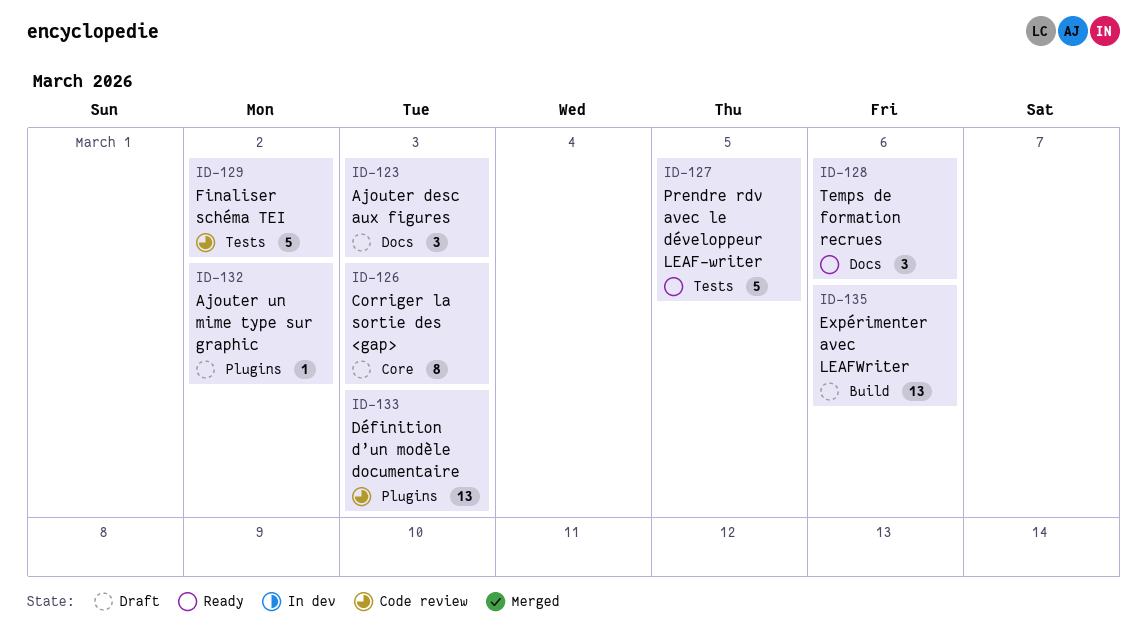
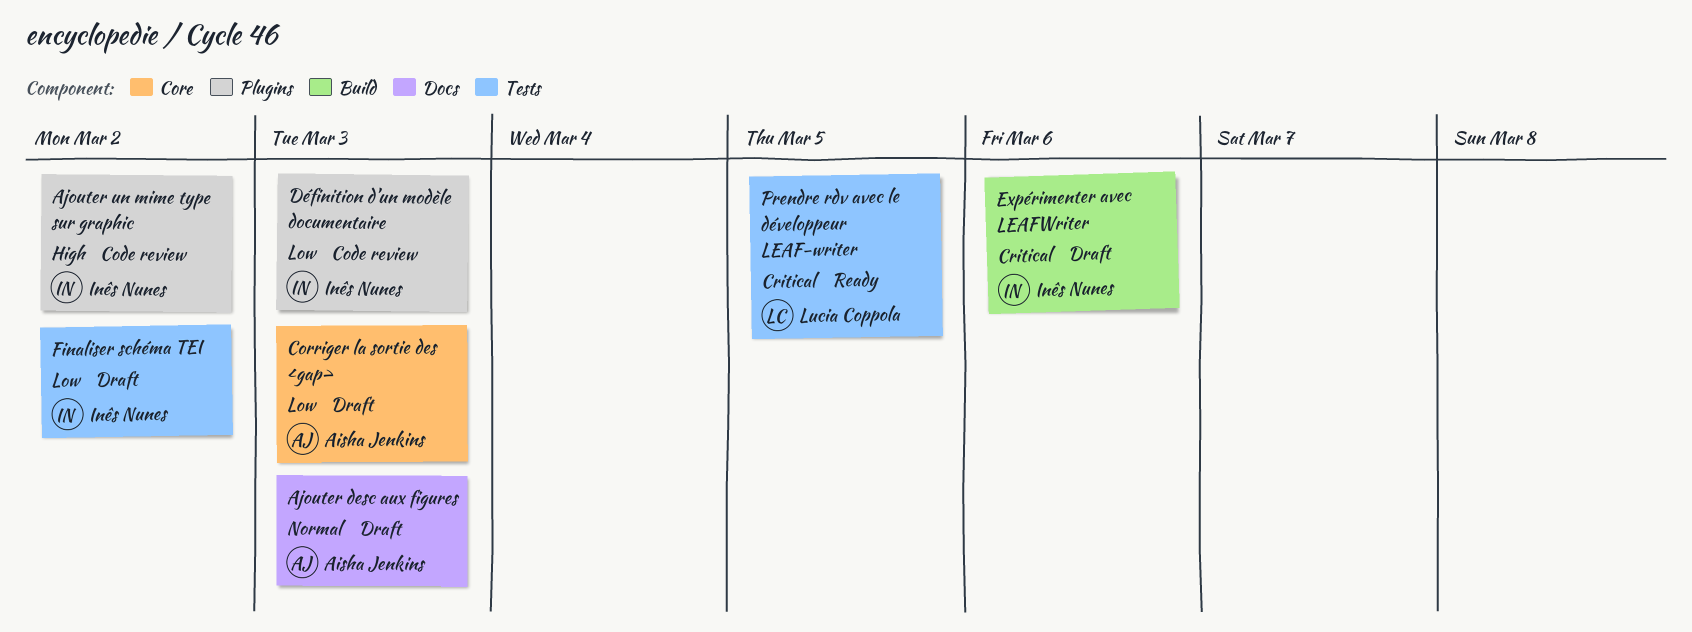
Ajouter un mime type sur graphic, status: Draft -> Code review
Finaliser schéma TEI, status: Code review -> Draft
Temps de formation recrues: present -> none

